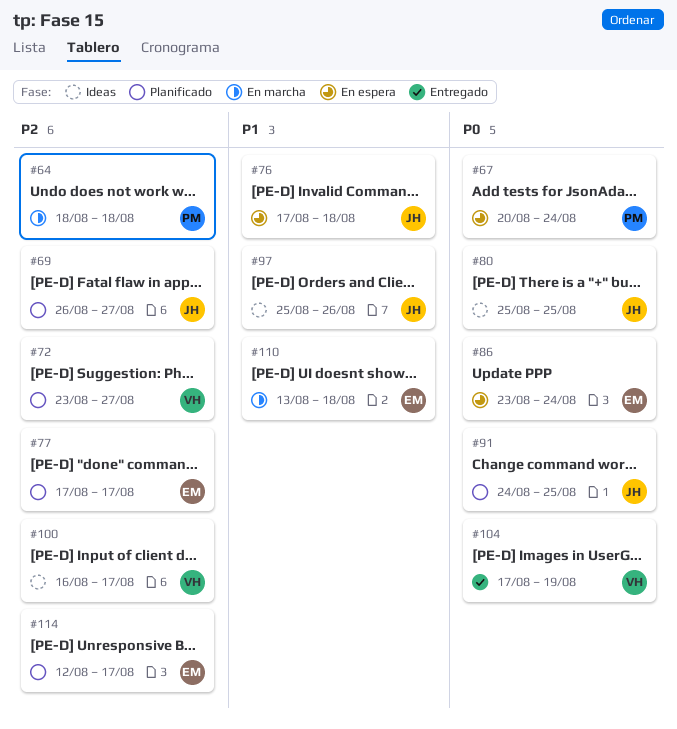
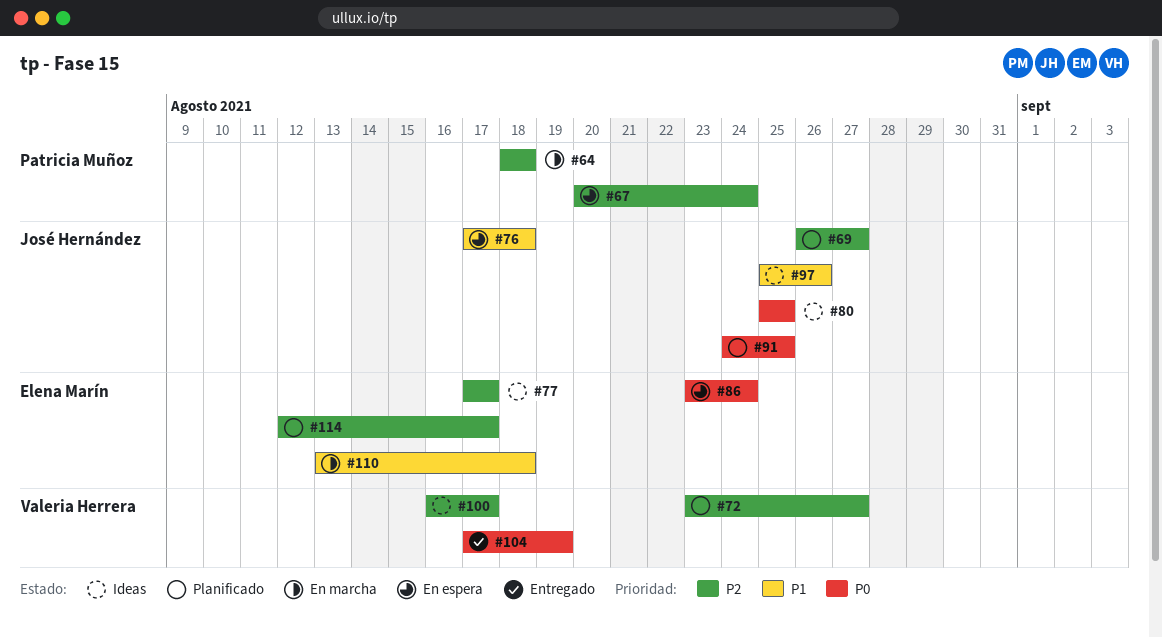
#67, priority: P0 -> P2
#77, status: Planificado -> Ideas

